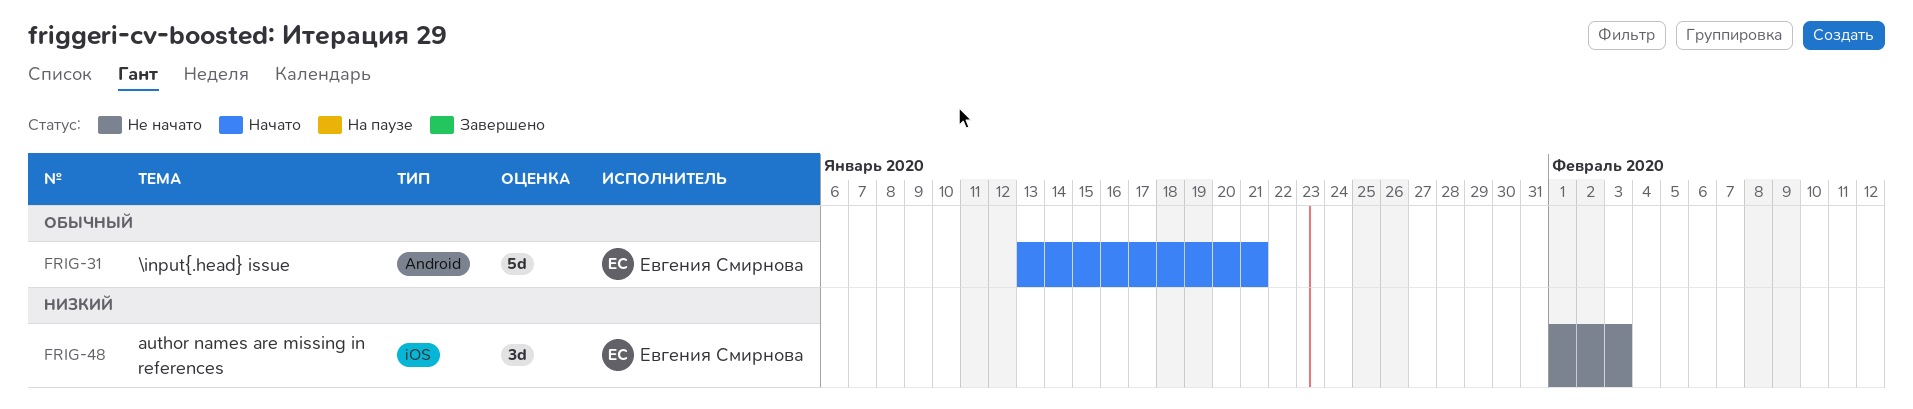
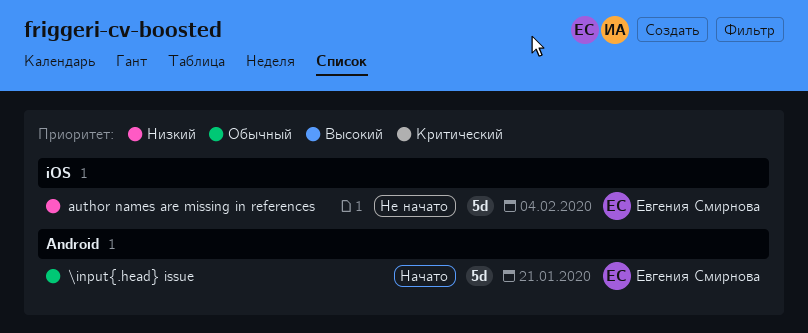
author names are missing in references, estimate: 3d -> 5d
author names are missing in references, due: Feb 3 -> Feb 4

